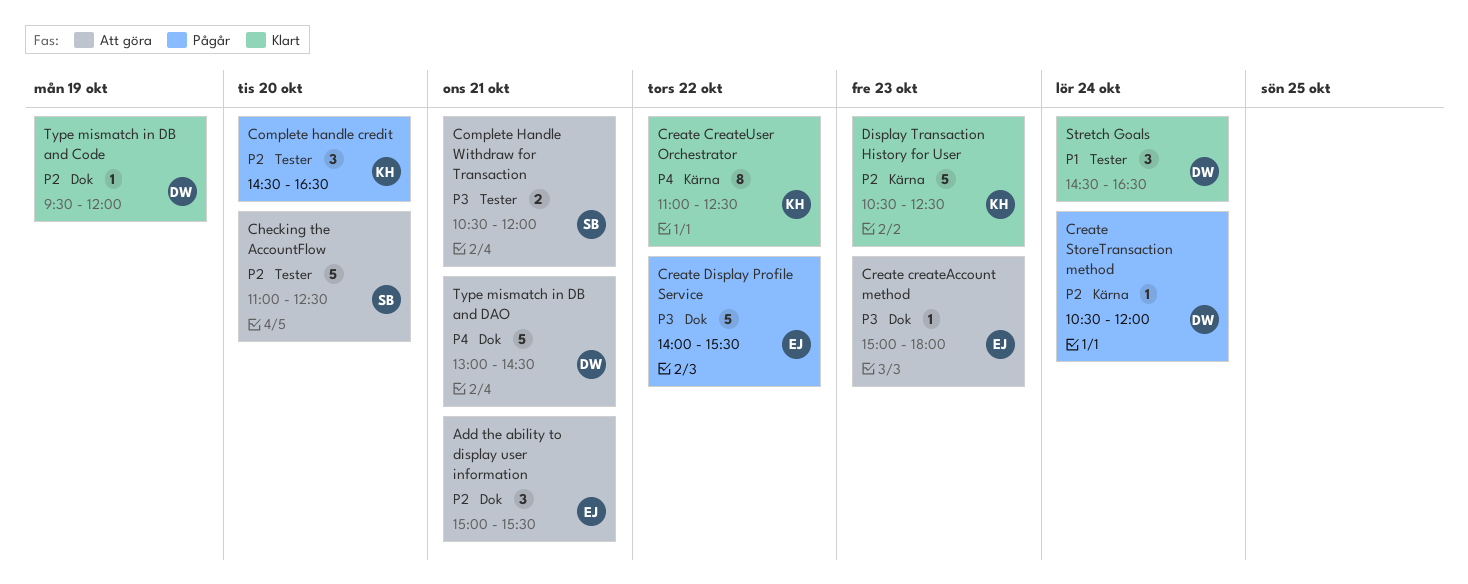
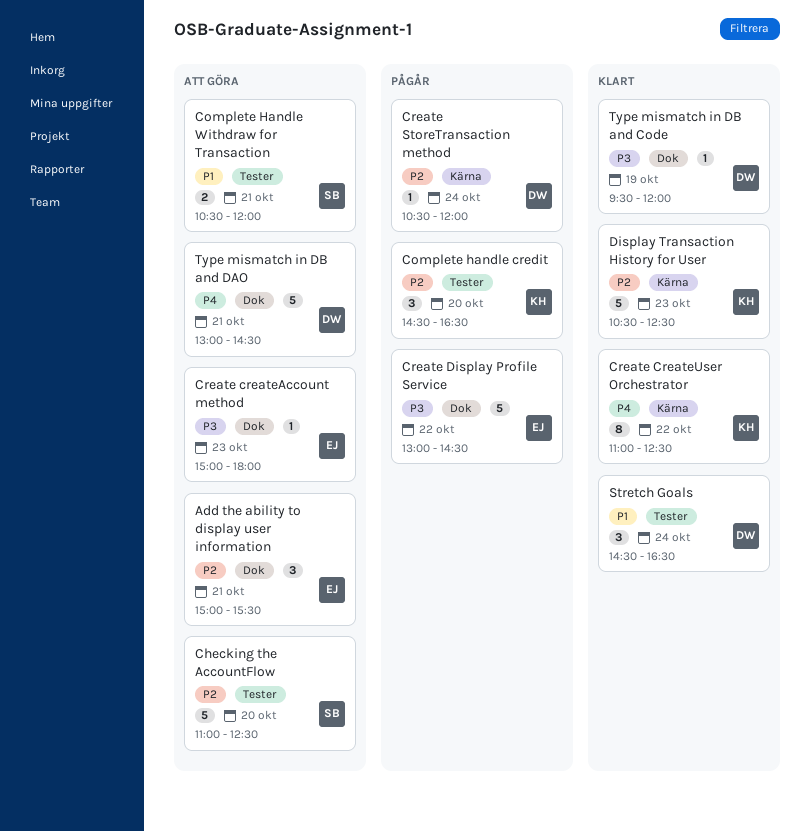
Complete Handle Withdraw for Transaction, priority: P3 -> P1
Create Display Profile Service, begins: 14:00 -> 13:00
Create Display Profile Service, ends: 15:30 -> 14:30
Type mismatch in DB and Code, priority: P2 -> P3

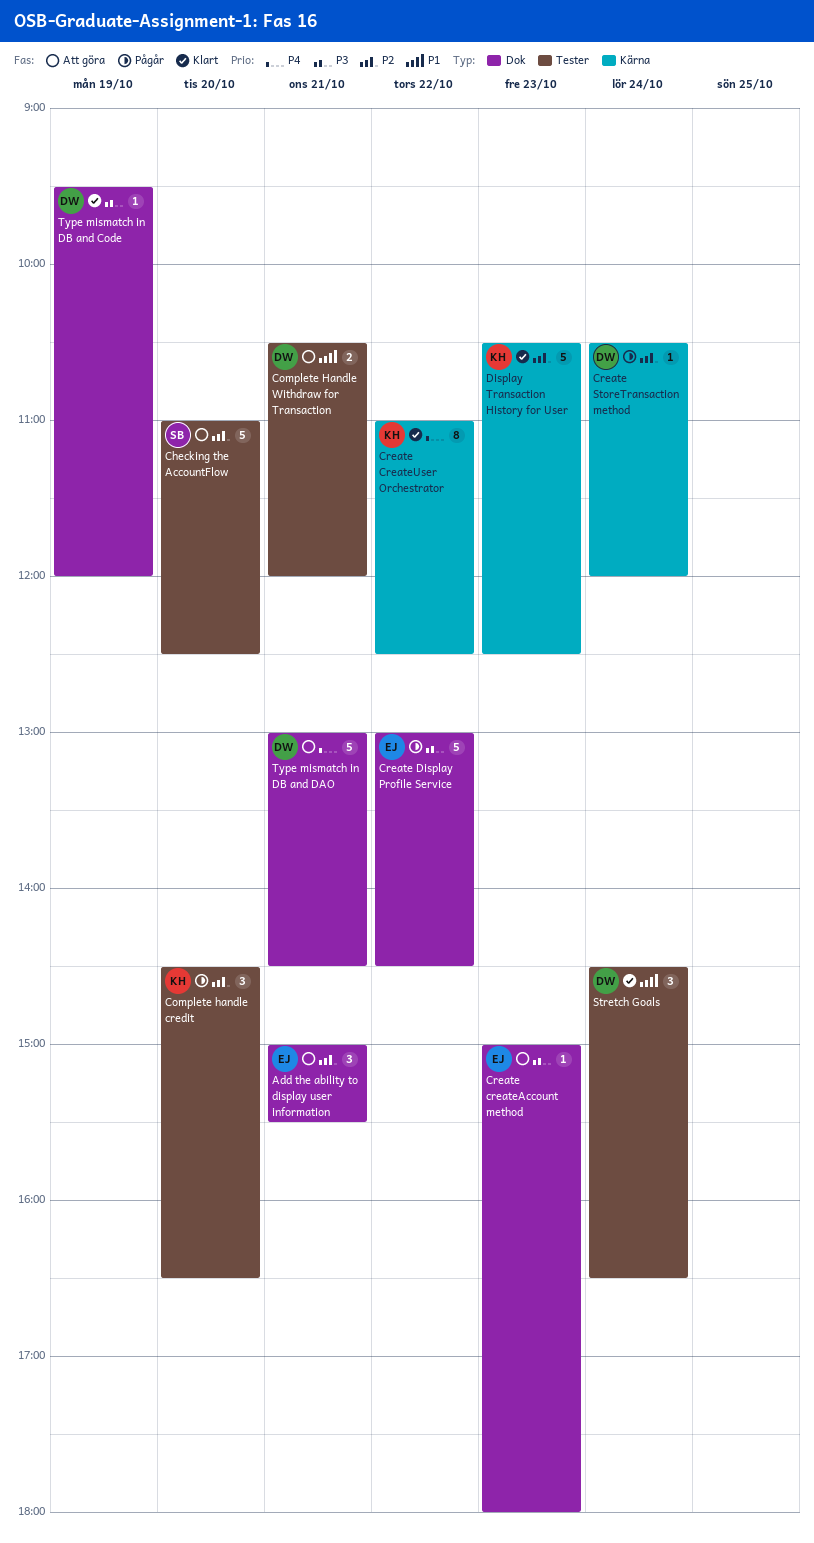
Complete Handle Withdraw for Transaction, owner: SB -> DW

